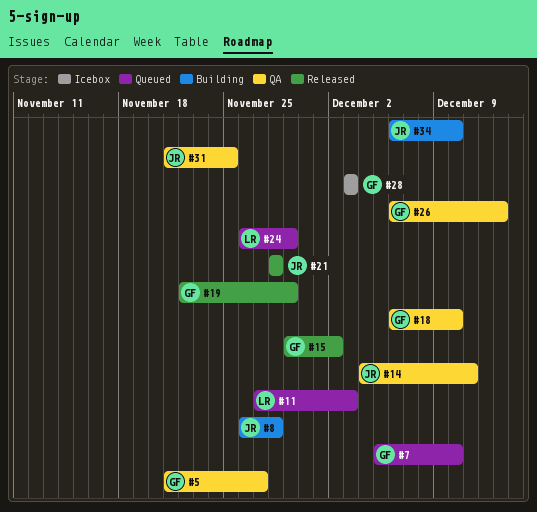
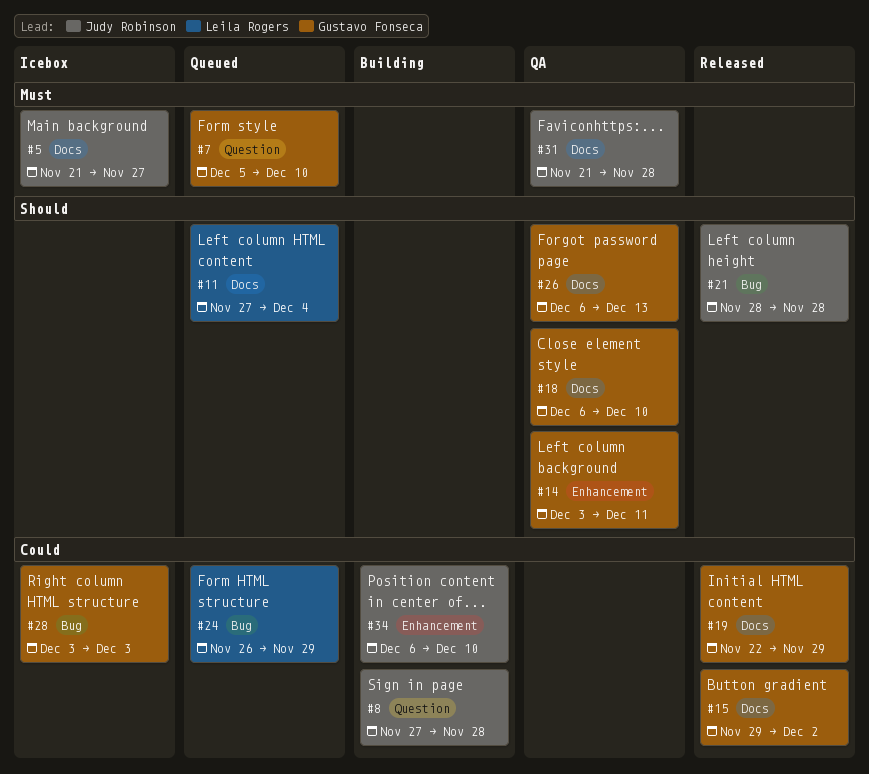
#5, status: QA -> Icebox
#5, owner: Gustavo Fonseca -> Judy Robinson
#8, start: Nov 26 -> Nov 27
#11, due: Dec 3 -> Dec 4
#14, owner: Judy Robinson -> Gustavo Fonseca
#14, start: Dec 4 -> Dec 3
#31, due: Nov 25 -> Nov 28

